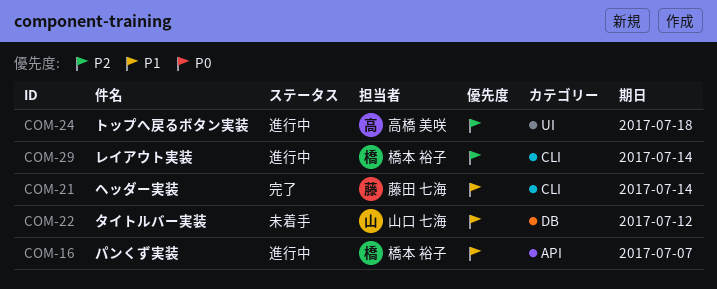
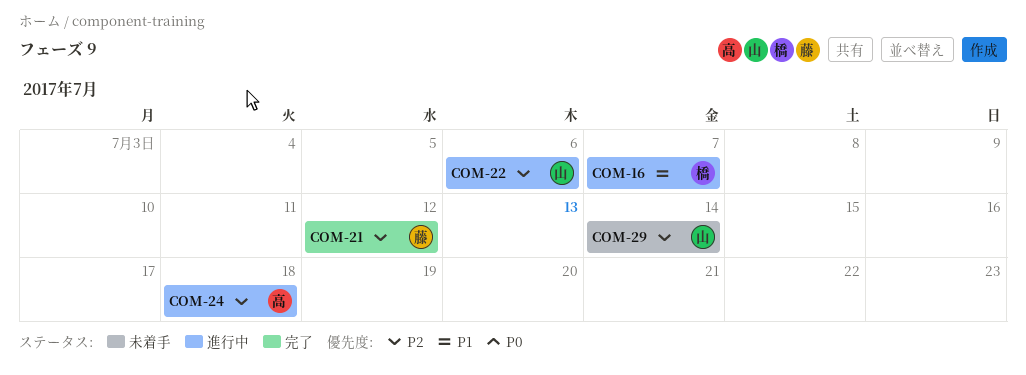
COM-21, priority: P1 -> P2
COM-21, due: Jul 14 -> Jul 12
COM-22, status: 未着手 -> 進行中
COM-22, priority: P1 -> P2
COM-22, due: Jul 12 -> Jul 6
COM-29, status: 進行中 -> 未着手
COM-29, owner: 橋本 裕子 -> 山口 七海

